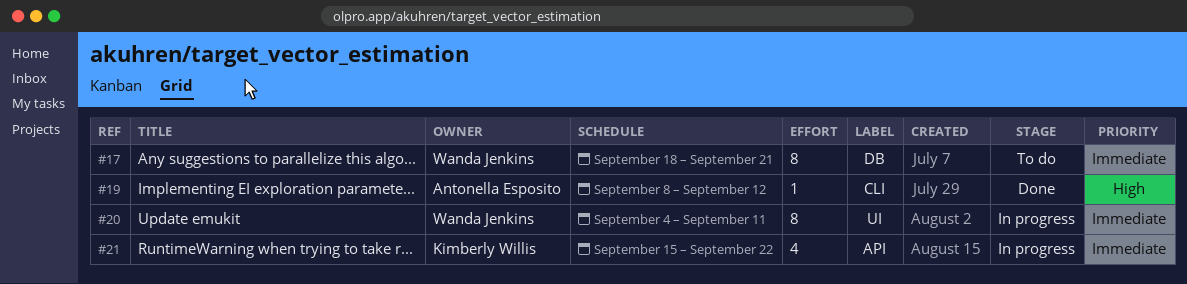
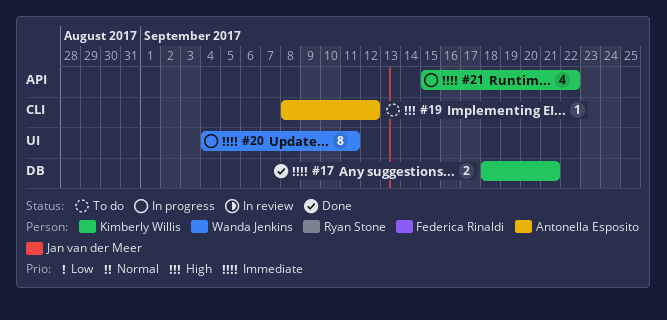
#17, status: To do -> Done
#17, owner: Wanda Jenkins -> Kimberly Willis
#17, estimate: 8 -> 2
#19, status: Done -> To do

